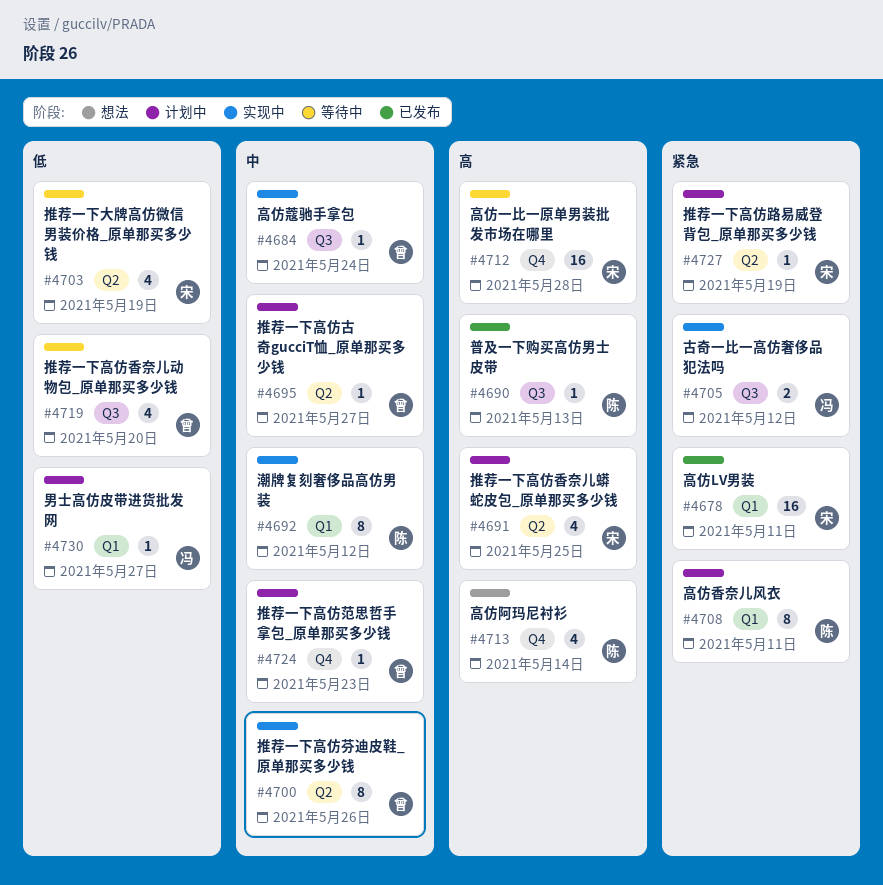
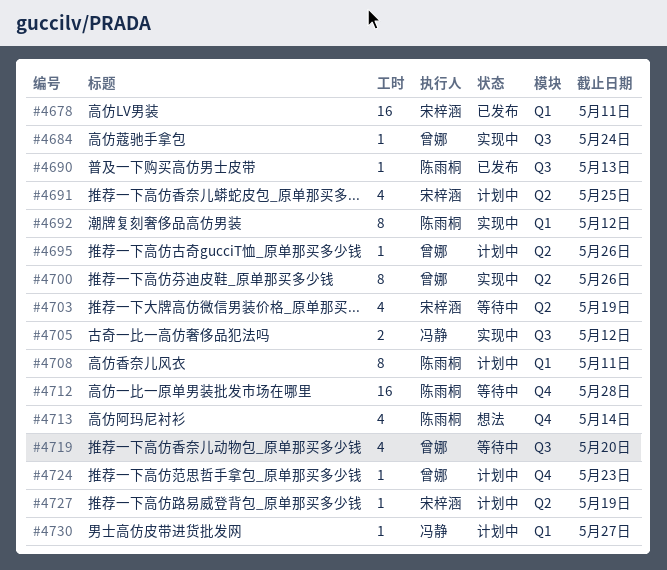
#4695, due: May 27 -> May 26
#4712, owner: 宋梓涵 -> 陈雨桐

